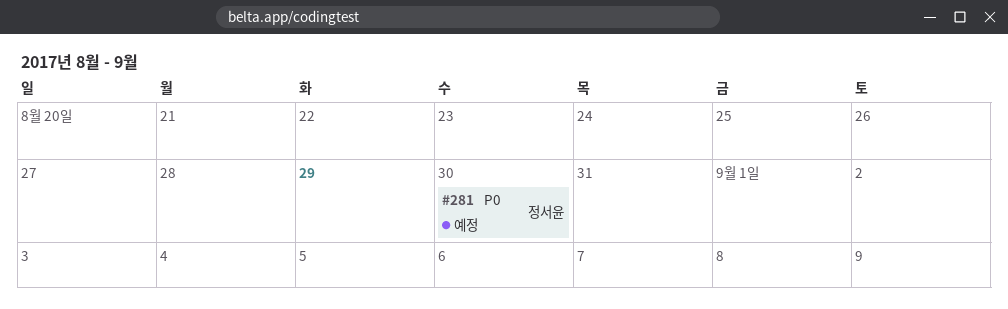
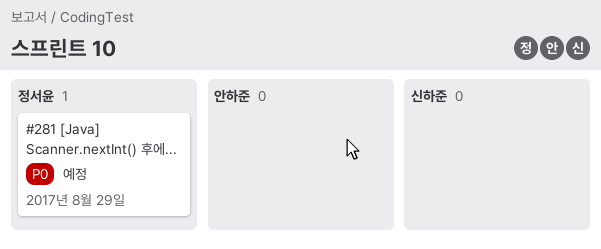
#281, due: Aug 30 -> Aug 29

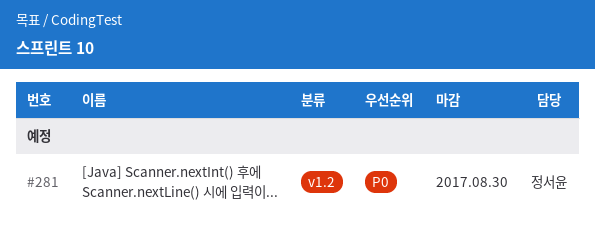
#281, due: Aug 29 -> Aug 30

